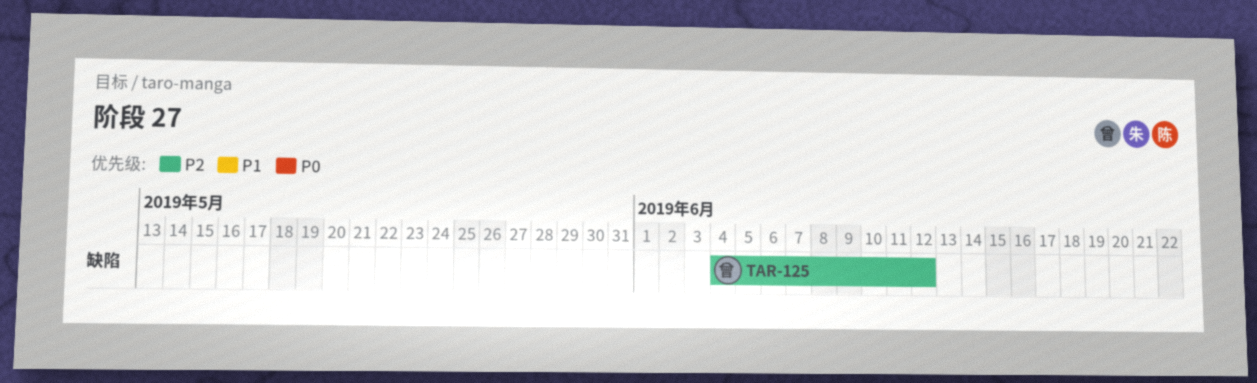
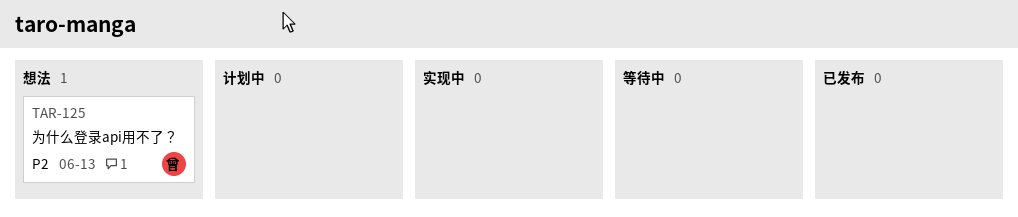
TAR-125, due: Jun 12 -> Jun 13

